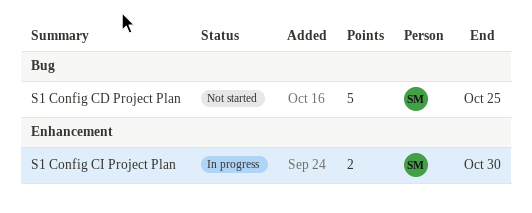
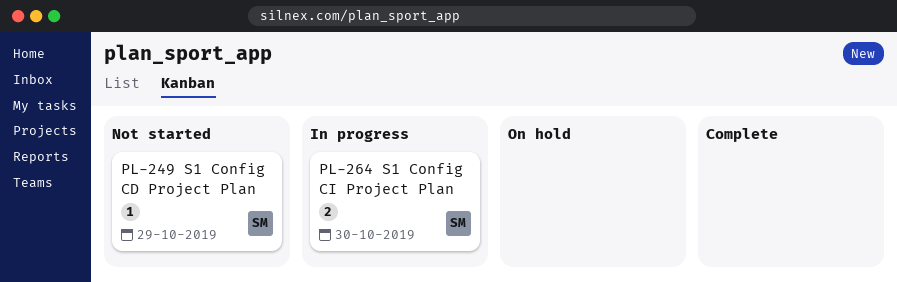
S1 Config CD Project Plan, estimate: 5 -> 1
S1 Config CD Project Plan, due: Oct 25 -> Oct 29

